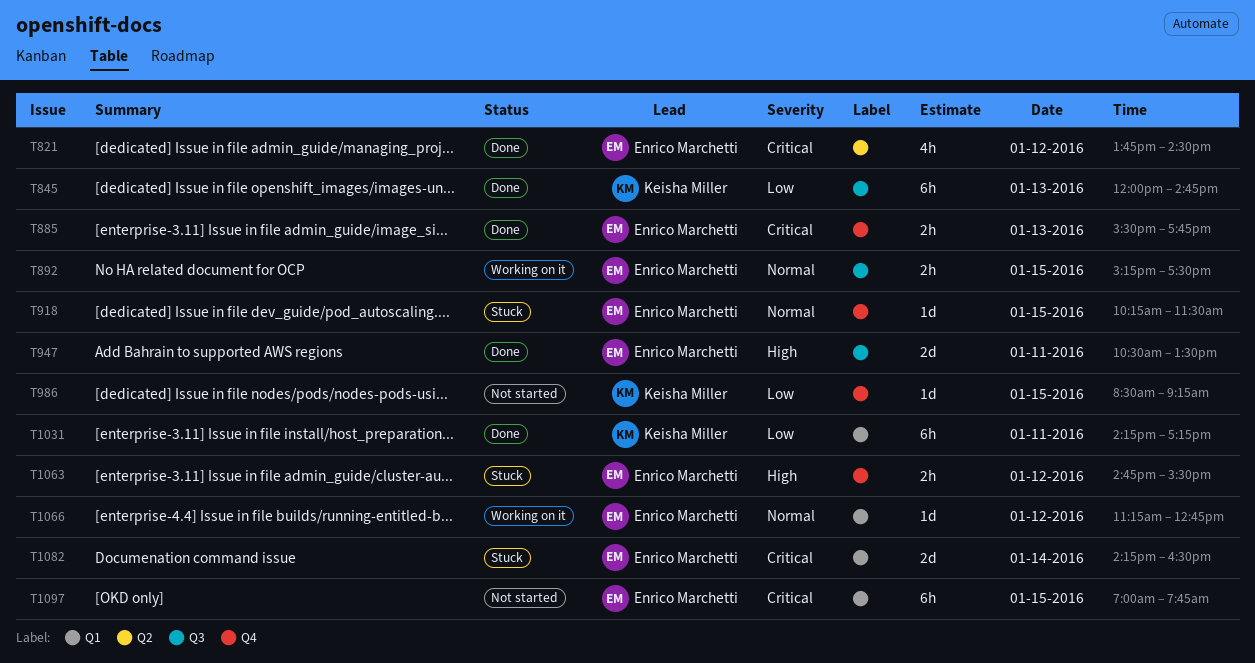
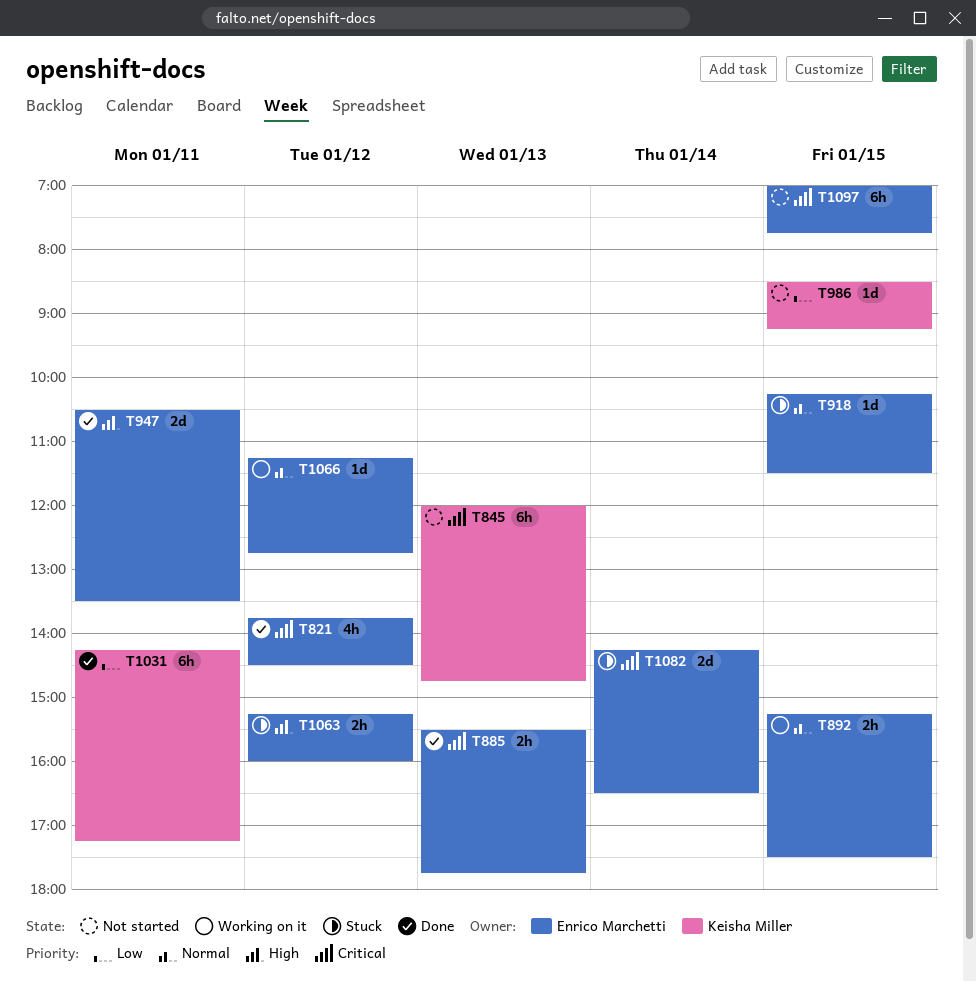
T845, status: Done -> Not started
T845, priority: Low -> Critical
T1063, begins: 14:45 -> 15:15
T1063, ends: 15:30 -> 16:00

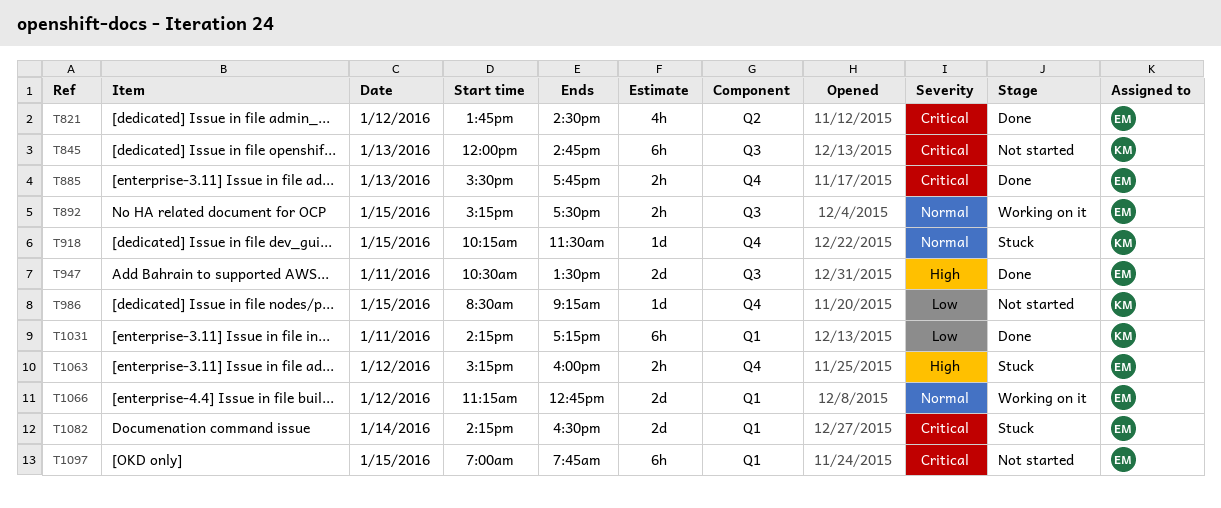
T918, owner: Enrico Marchetti -> Keisha Miller
T1066, estimate: 1d -> 2d

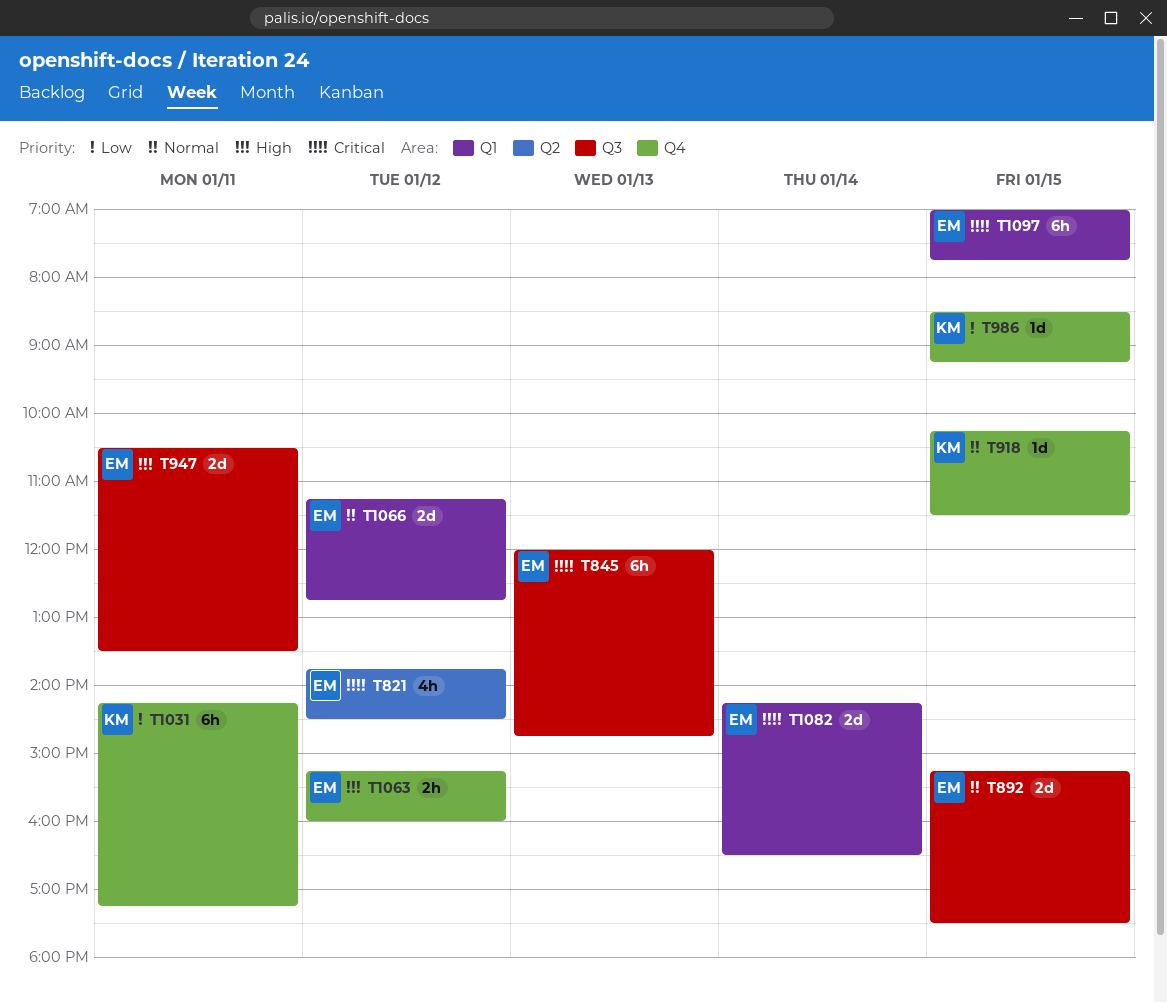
T845, owner: KM -> EM
T885: present -> none
T892, estimate: 2h -> 2d
T1031, label: Q1 -> Q4

